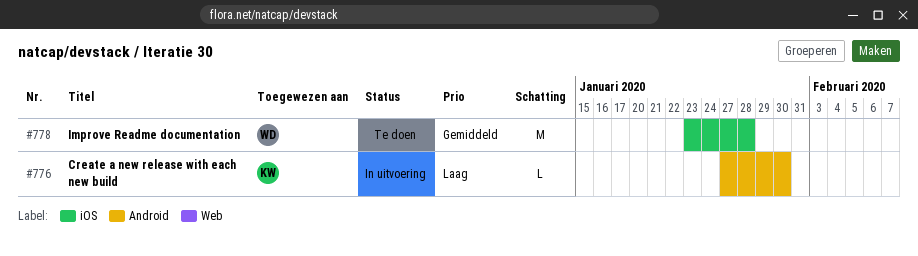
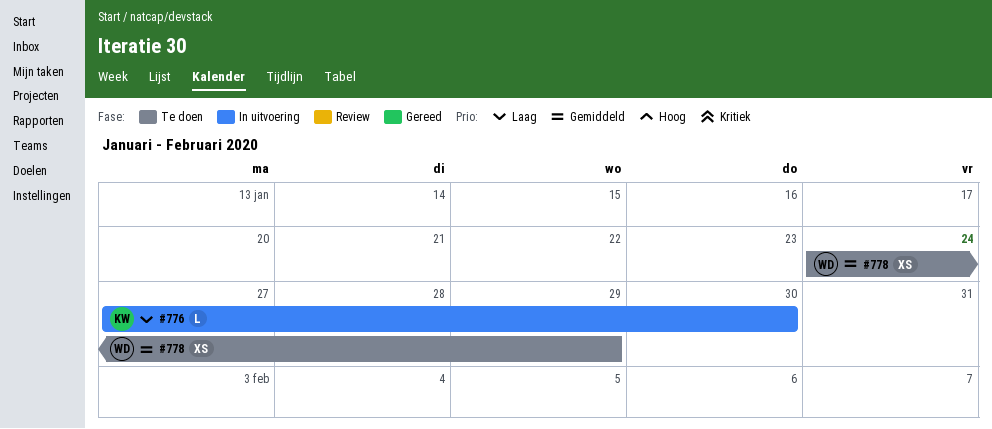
#778, estimate: M -> XS
#778, start: Jan 23 -> Jan 24
#778, due: Jan 28 -> Jan 29

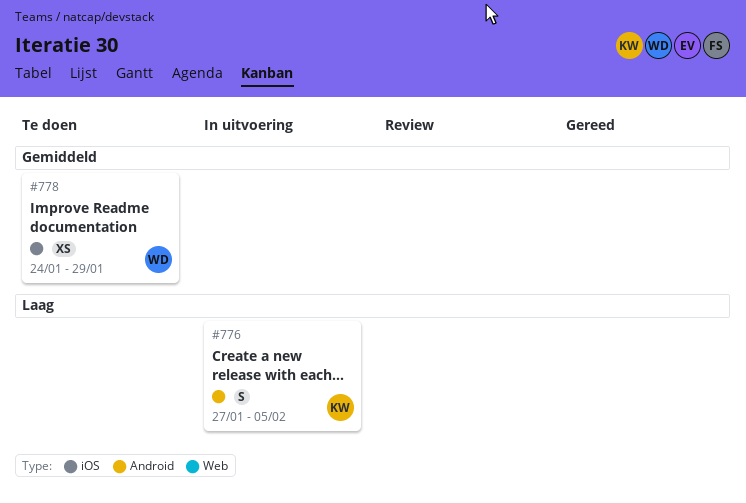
#776, estimate: L -> S
#776, due: Jan 30 -> Feb 5

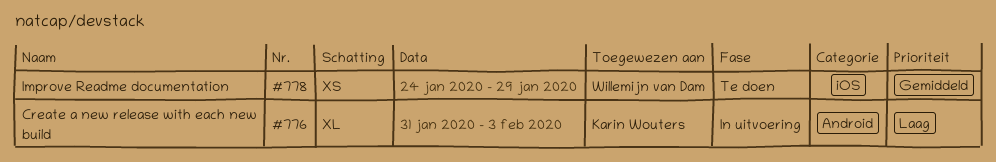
#776, estimate: S -> XL
#776, start: Jan 27 -> Jan 31
#776, due: Feb 5 -> Feb 3

